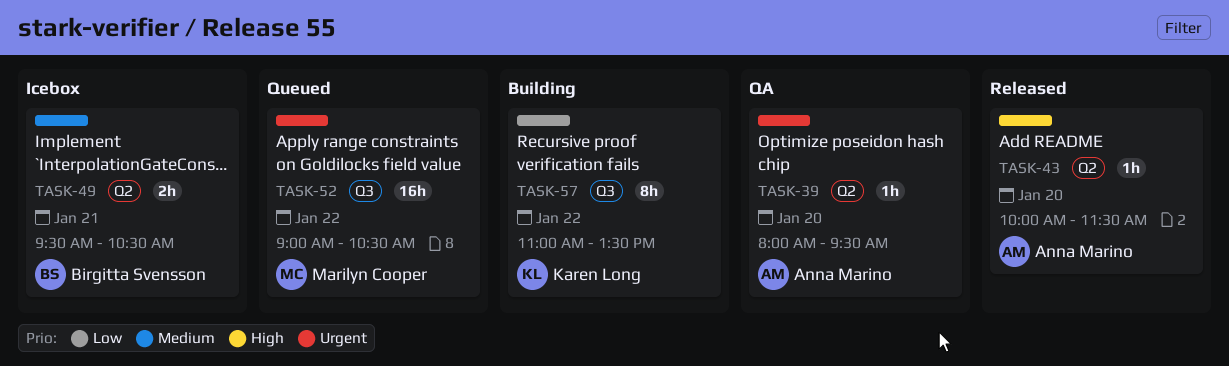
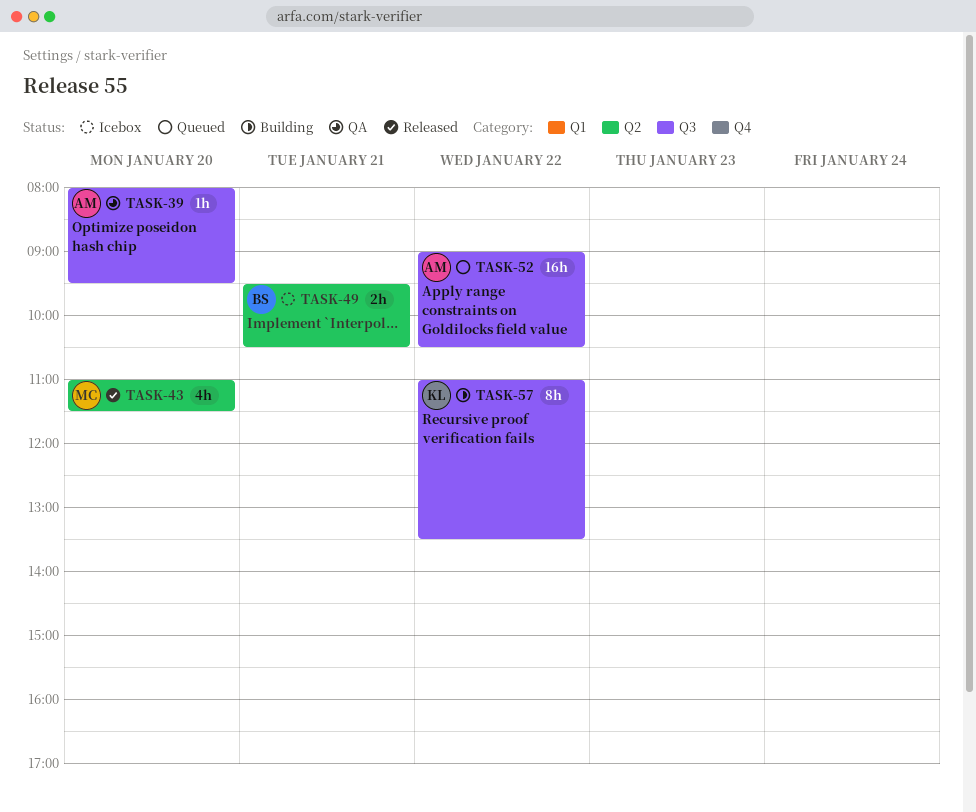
TASK-39, label: Q2 -> Q3
TASK-43, owner: Anna Marino -> Marilyn Cooper
TASK-43, estimate: 1h -> 4h
TASK-43, begins: 10:00 -> 11:00
TASK-52, owner: Marilyn Cooper -> Anna Marino

